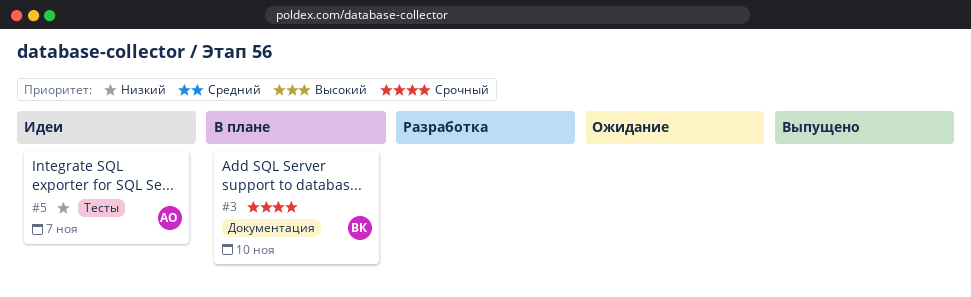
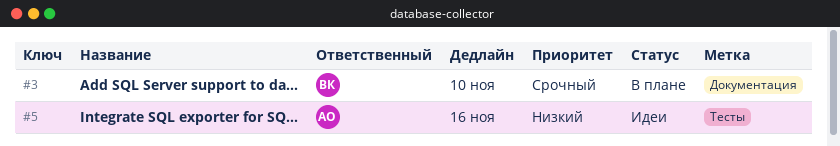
#5, due: Nov 7 -> Nov 16

